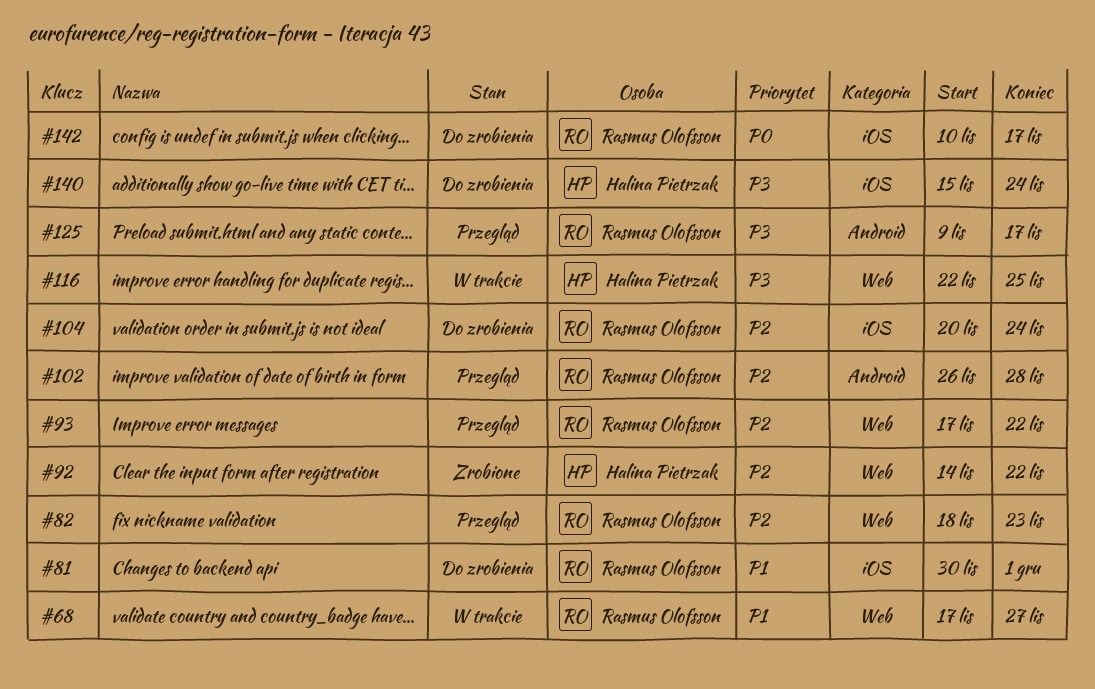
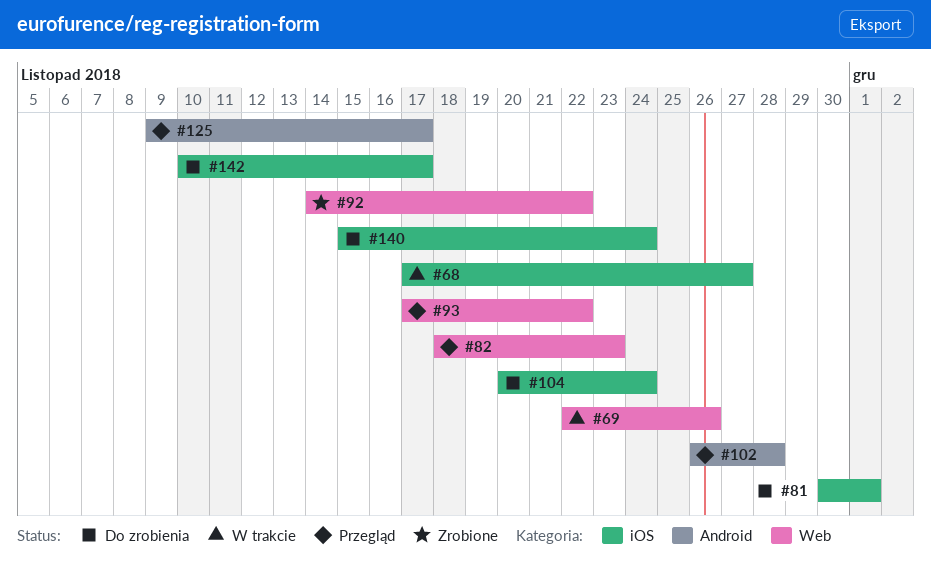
#68, label: Web -> iOS
#69: none -> present
#116: present -> none

